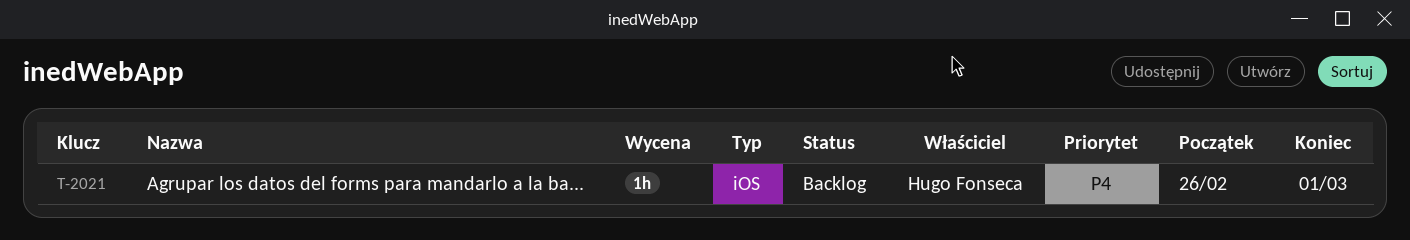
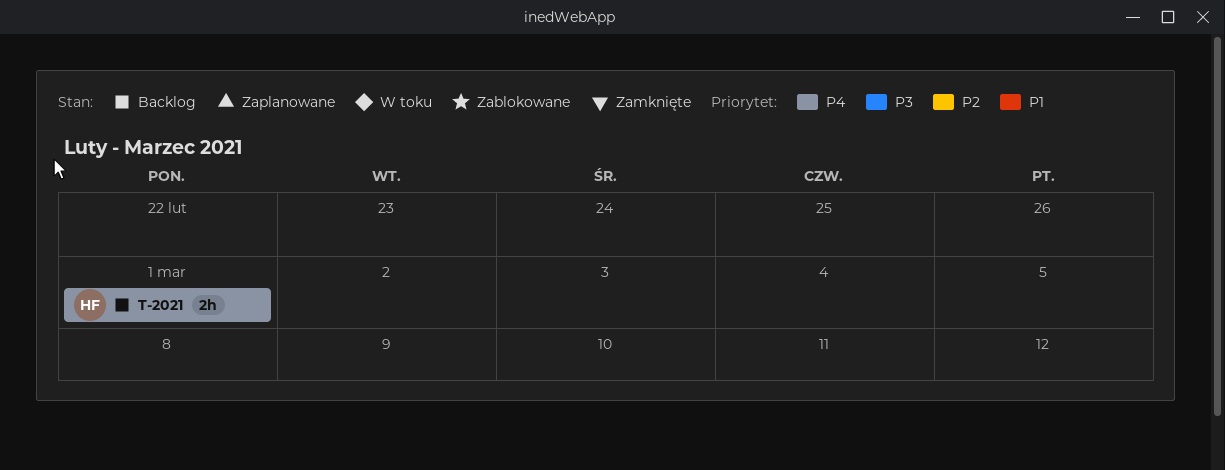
T-2021, estimate: 1h -> 2h
T-2021, start: Feb 26 -> Mar 1

